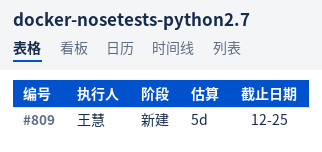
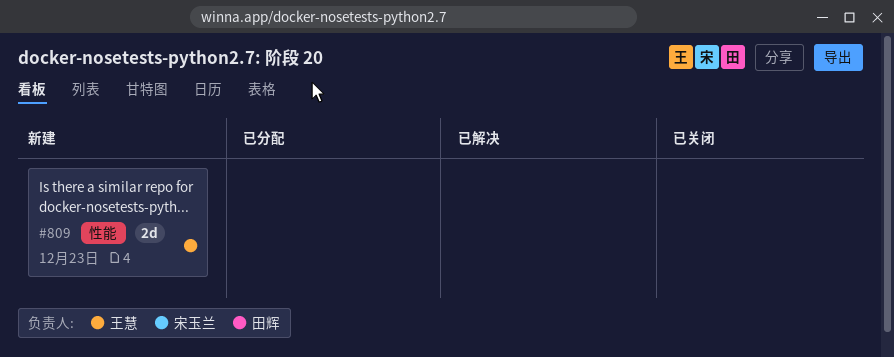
#809, estimate: 5d -> 2d
#809, due: Dec 25 -> Dec 23

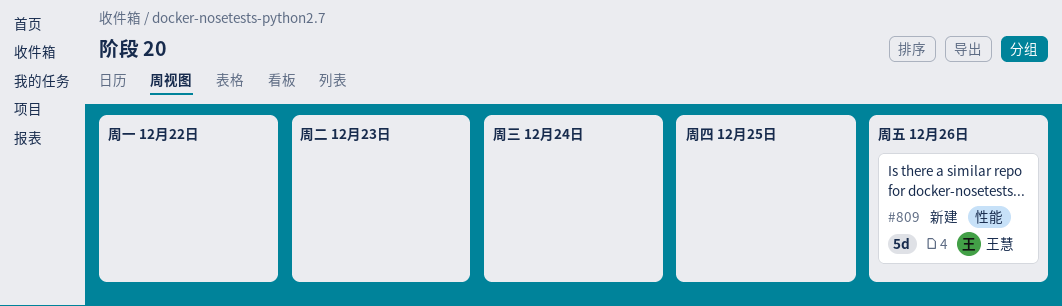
#809, estimate: 2d -> 5d
#809, due: Dec 23 -> Dec 26

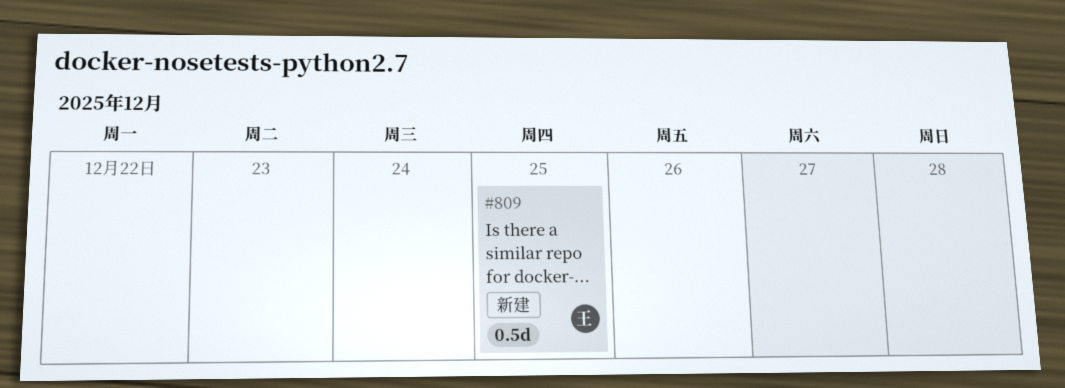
#809, estimate: 5d -> 0.5d
#809, due: Dec 26 -> Dec 25

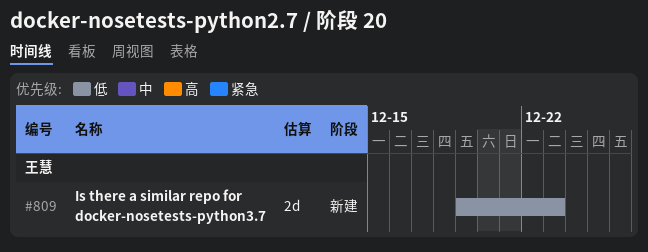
#809, estimate: 0.5d -> 2d
#809, due: Dec 25 -> Dec 23

